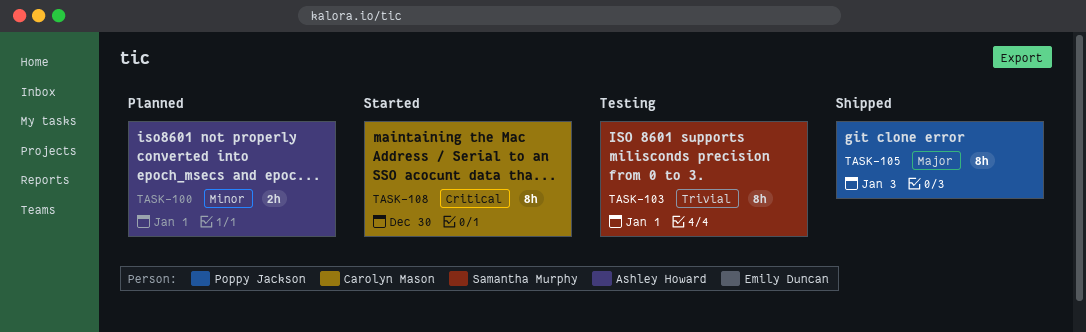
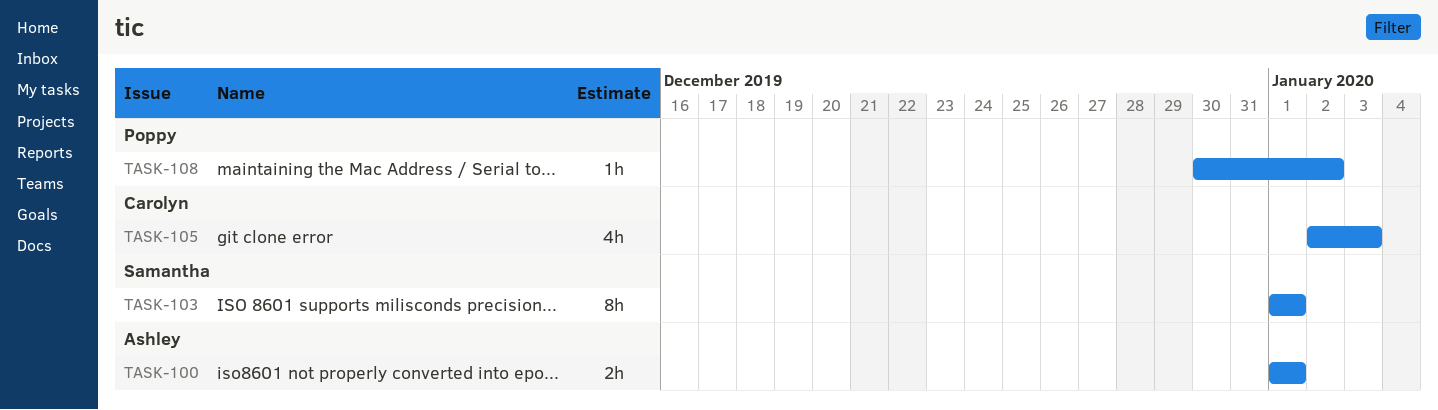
TASK-105, owner: Poppy Jackson -> Carolyn Mason
TASK-105, estimate: 8h -> 4h
TASK-108, owner: Carolyn Mason -> Poppy Jackson
TASK-108, estimate: 8h -> 1h
TASK-108, due: Dec 30 -> Jan 2

